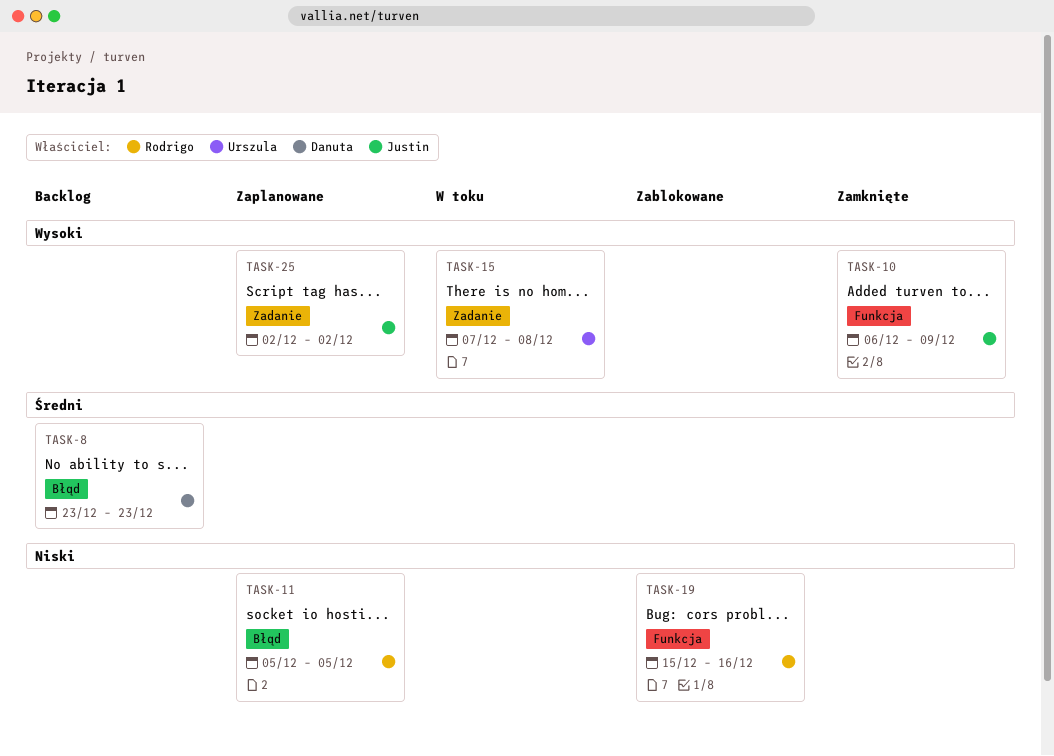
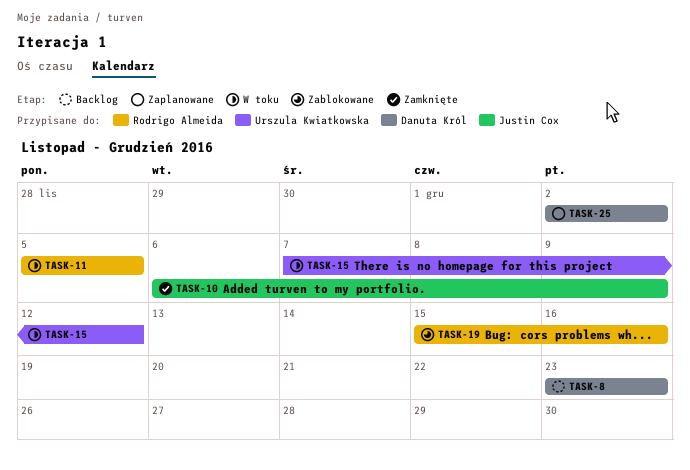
TASK-11, status: Zaplanowane -> W toku
TASK-15, due: Dec 8 -> Dec 12
TASK-25, owner: Justin Cox -> Danuta Król

